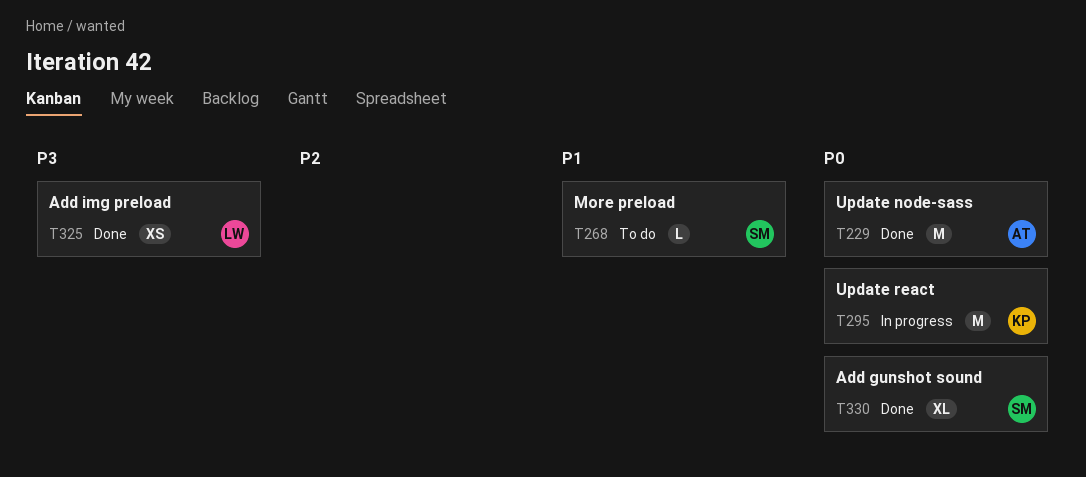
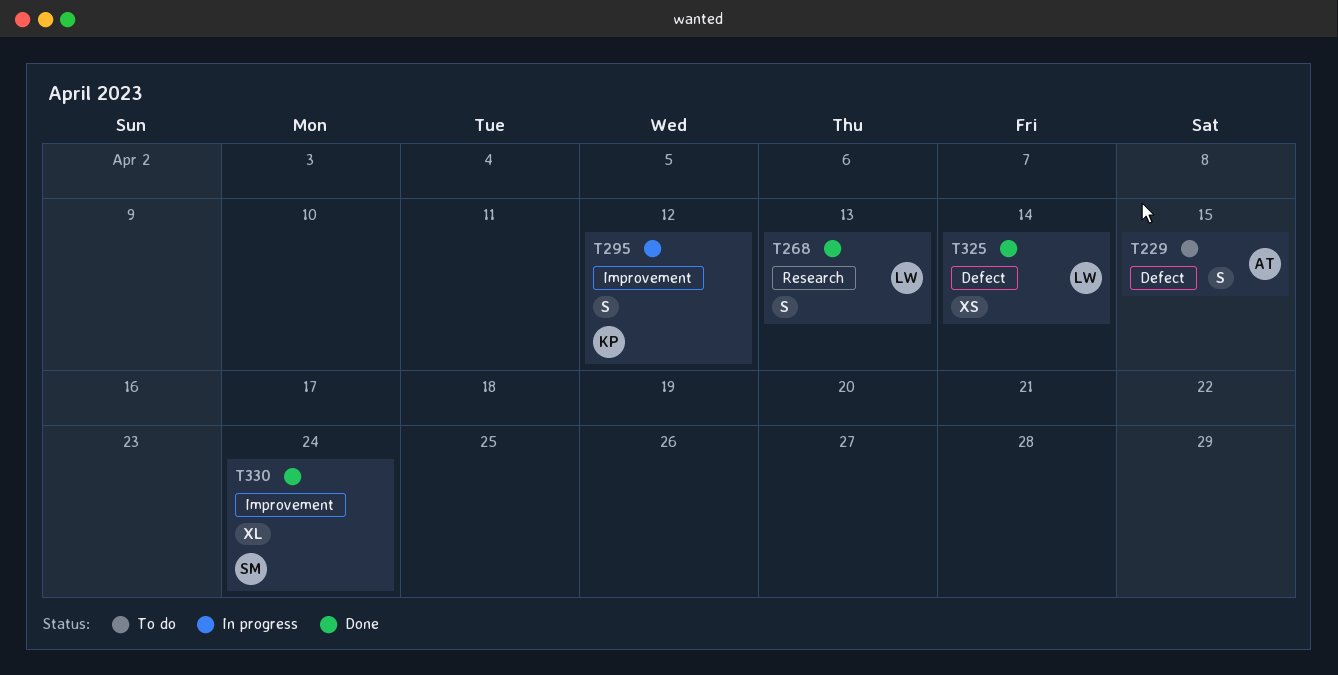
T229, status: Done -> To do
T229, estimate: M -> S
T268, status: To do -> Done
T268, owner: SM -> LW
T268, estimate: L -> S
T295, estimate: M -> S

